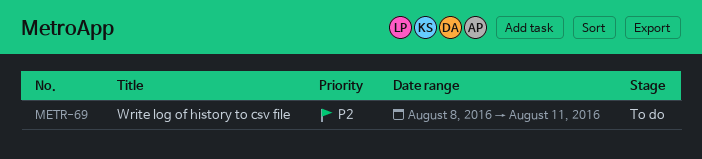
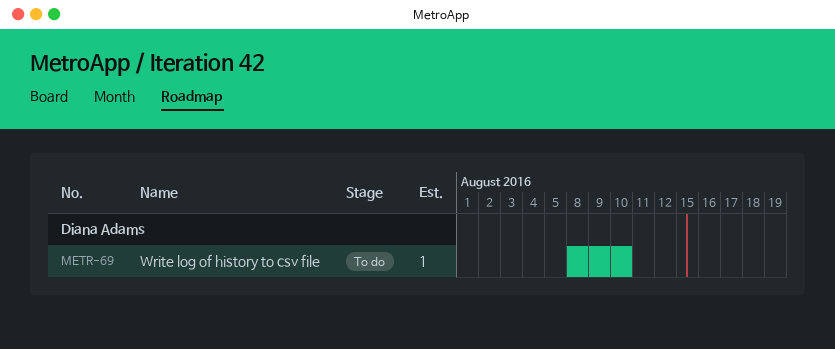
METR-69, due: Aug 11 -> Aug 10

